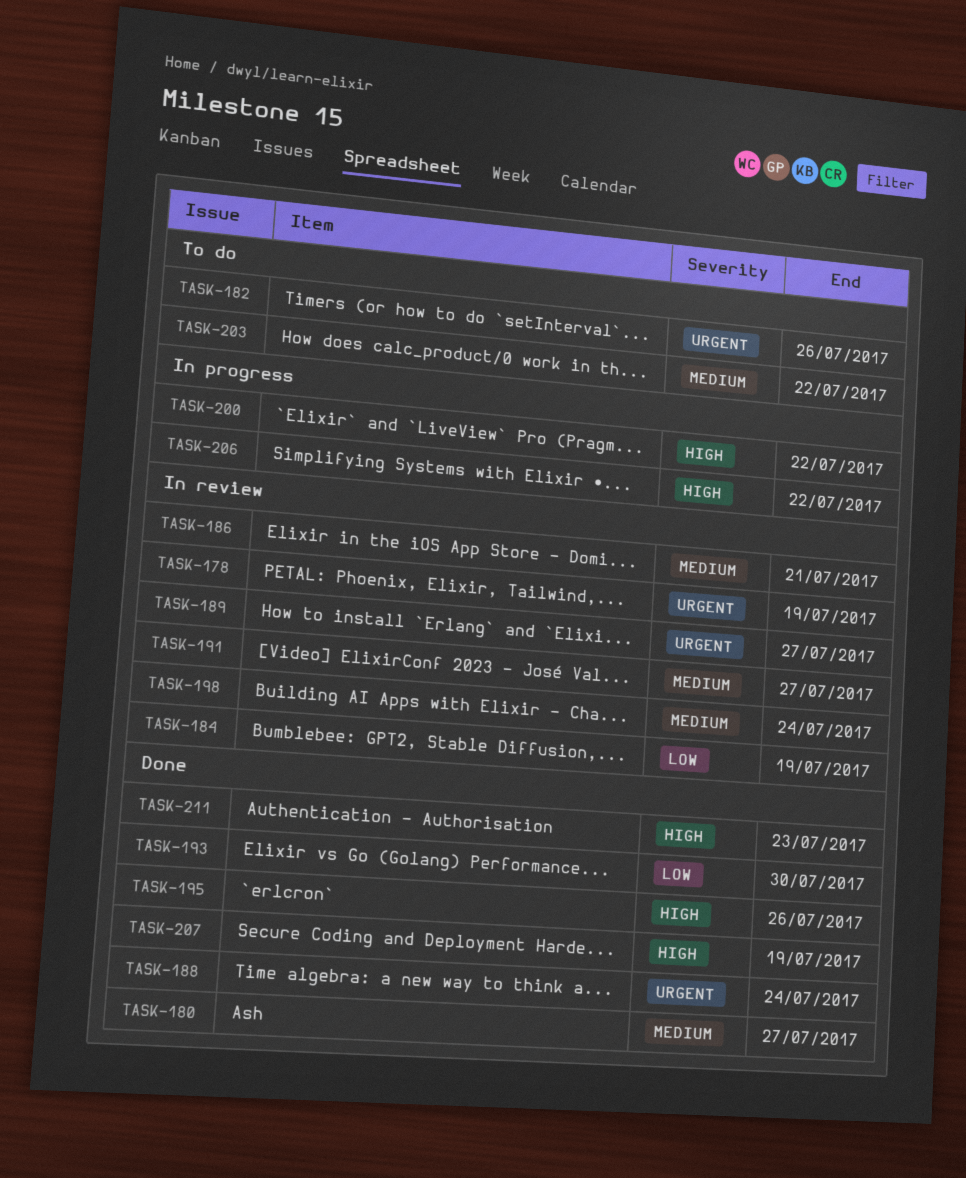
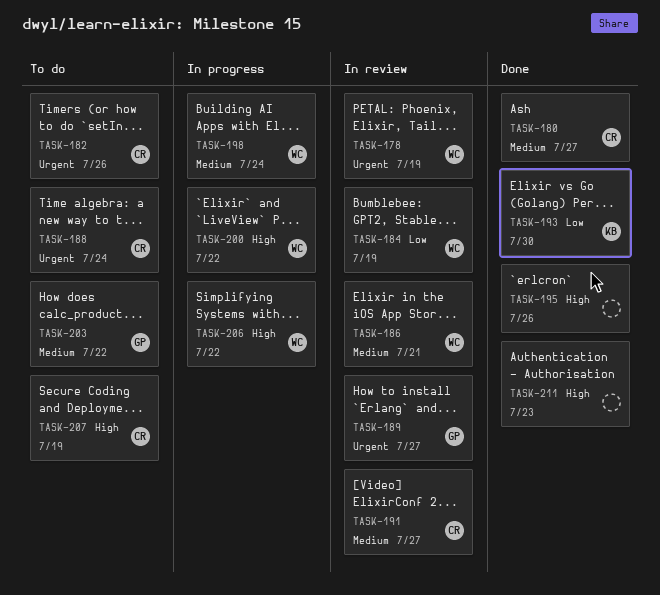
TASK-188, status: Done -> To do
TASK-198, status: In review -> In progress
TASK-207, status: Done -> To do

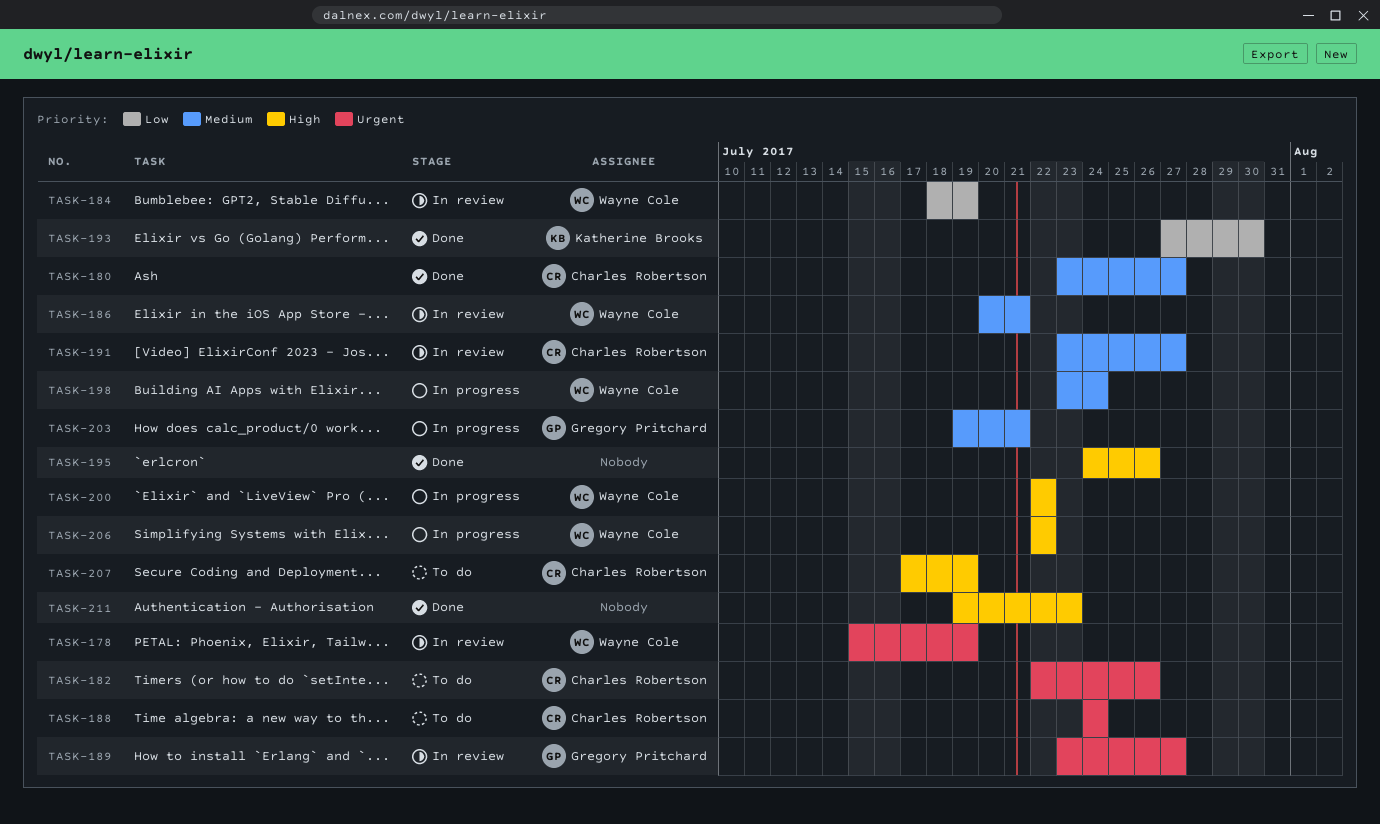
TASK-203, status: To do -> In progress
TASK-203, due: Jul 22 -> Jul 21

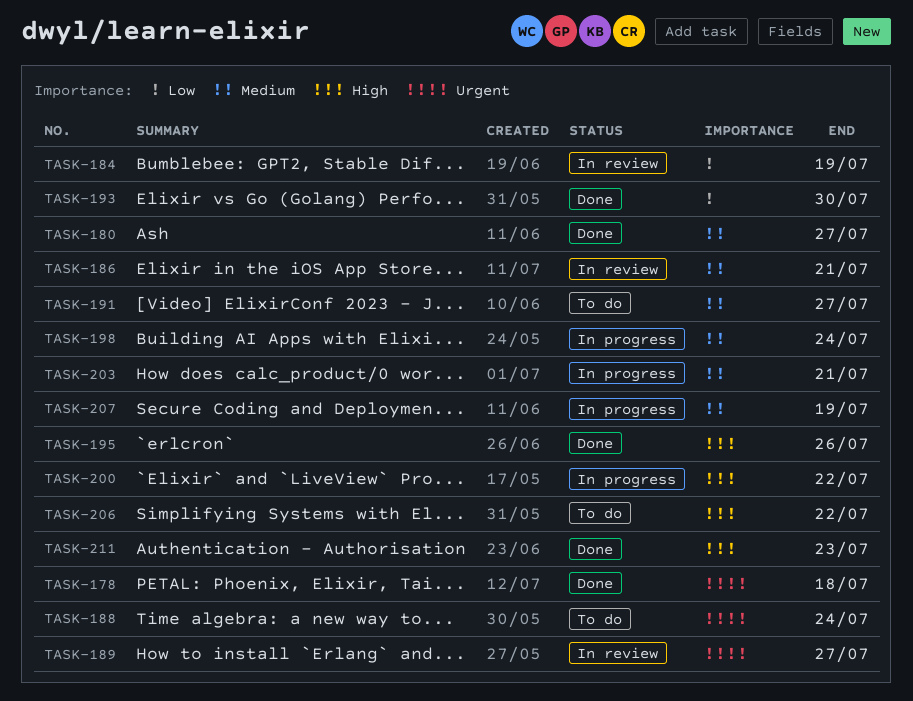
TASK-178, status: In review -> Done
TASK-178, due: Jul 19 -> Jul 18
TASK-182: present -> none
TASK-191, status: In review -> To do
TASK-206, status: In progress -> To do
TASK-207, status: To do -> In progress
TASK-207, priority: High -> Medium

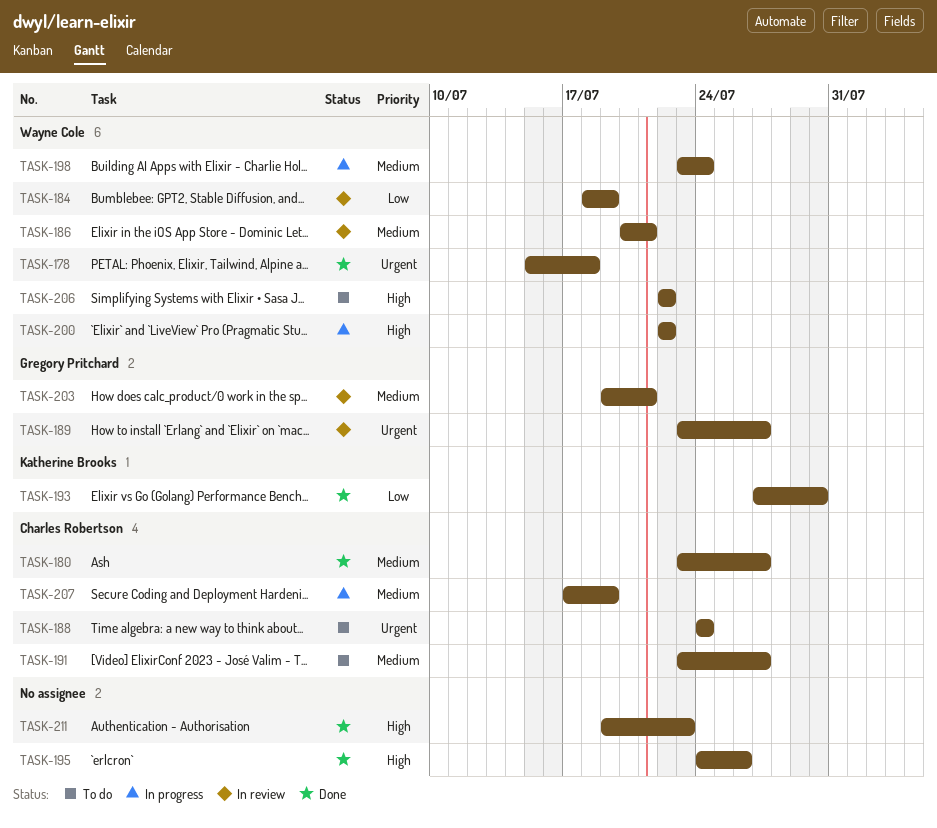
TASK-203, status: In progress -> In review

